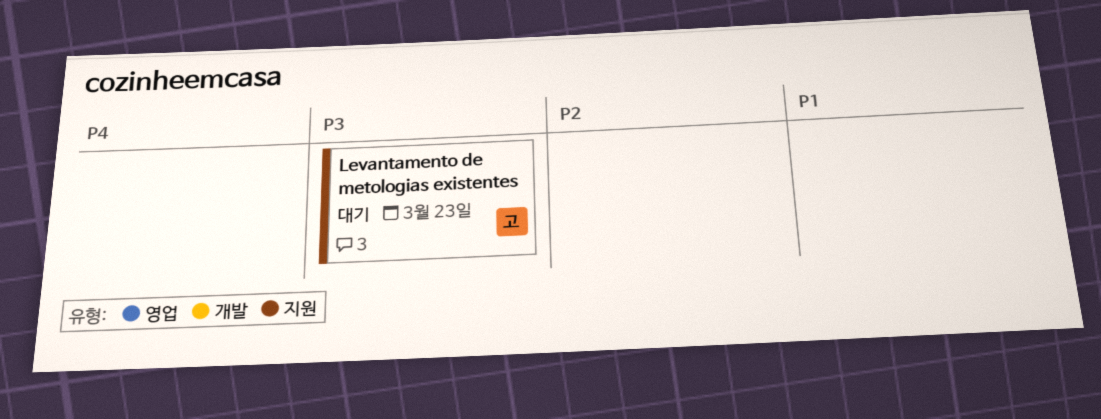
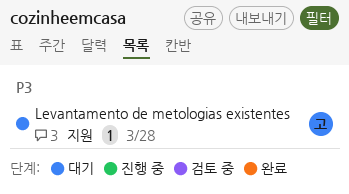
Levantamento de metologias existentes, due: Mar 23 -> Mar 28

